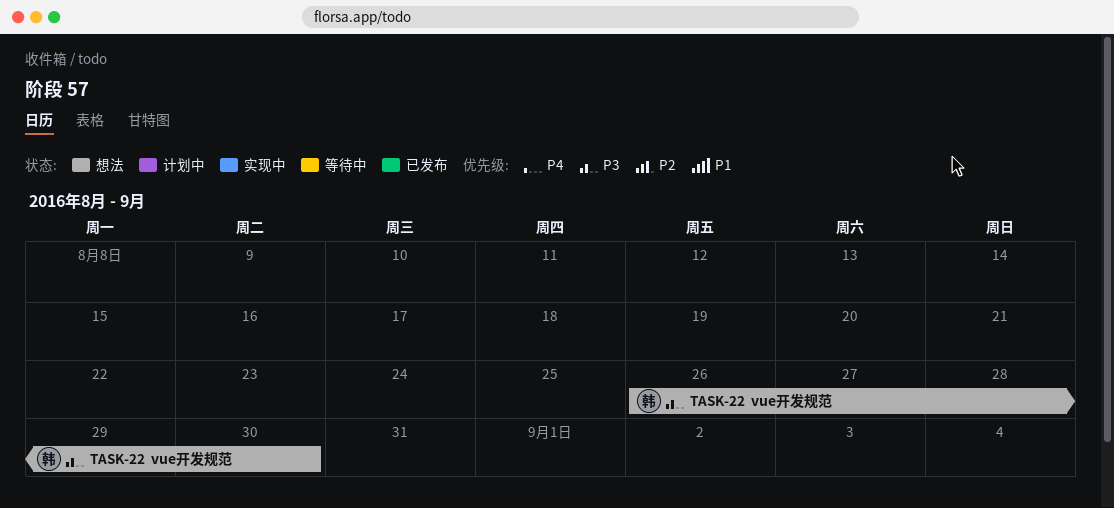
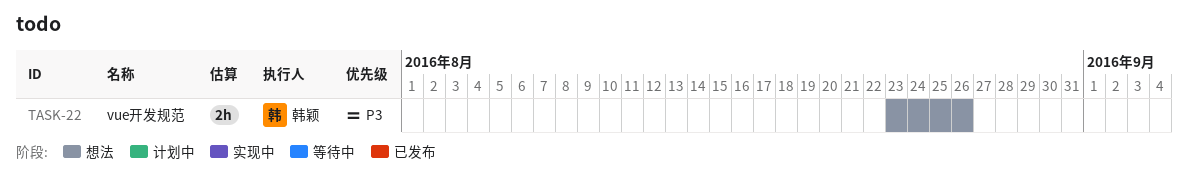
TASK-22, start: Aug 26 -> Aug 23
TASK-22, due: Aug 30 -> Aug 26

